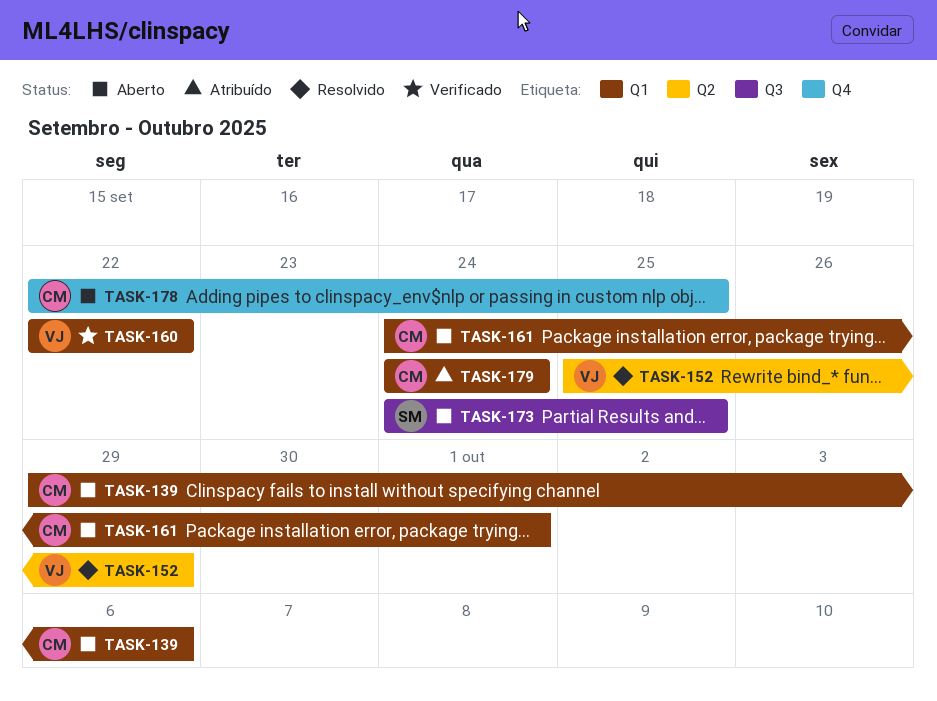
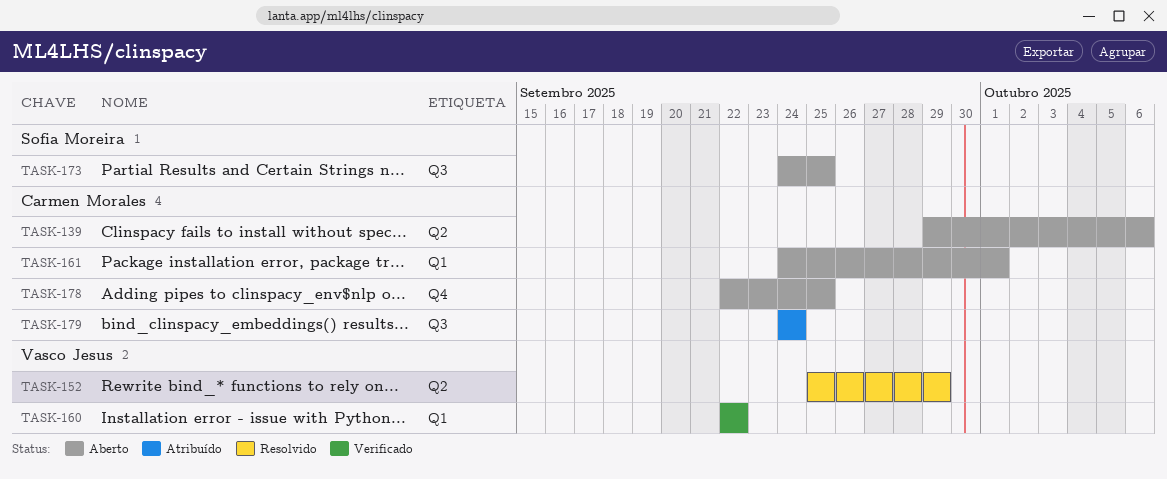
TASK-139, label: Q1 -> Q2
TASK-179, label: Q1 -> Q3

